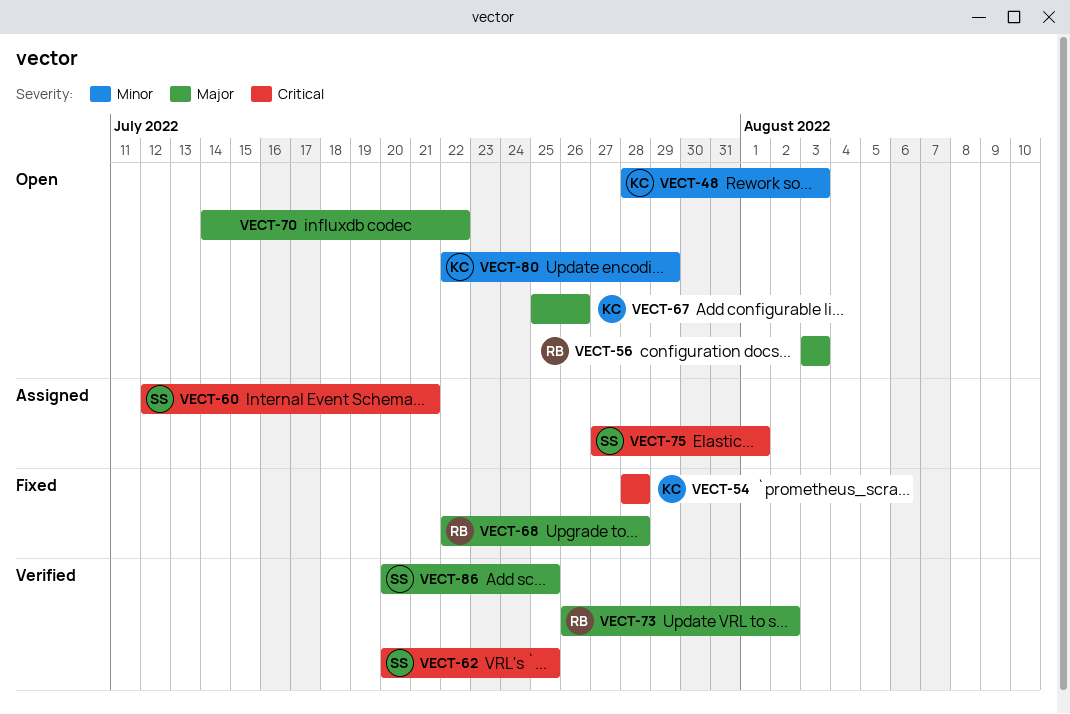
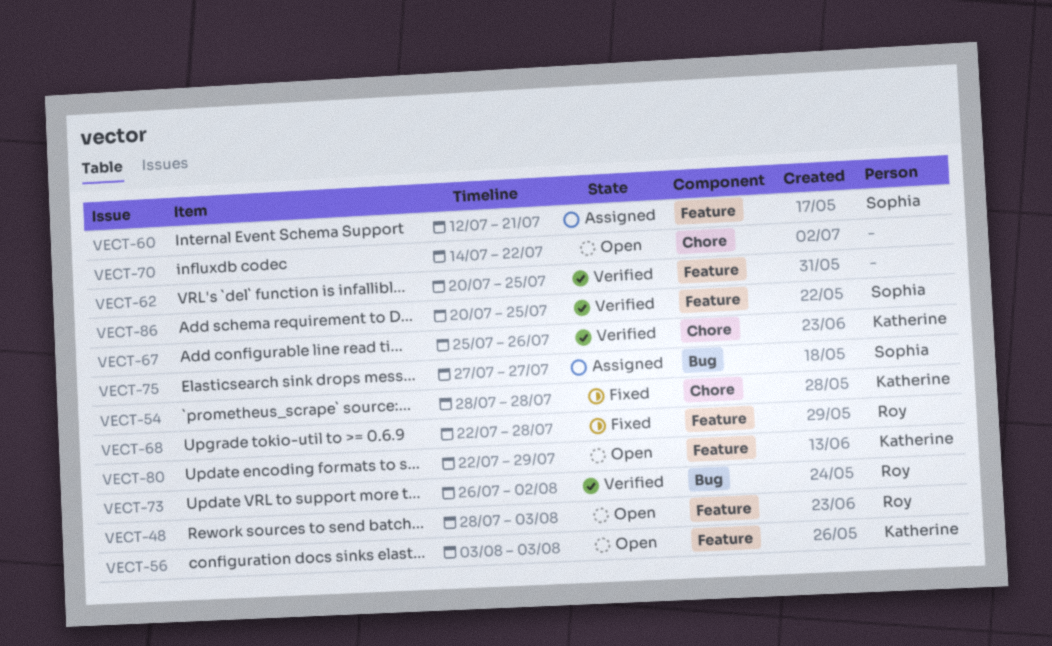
VECT-48, owner: Katherine -> Roy
VECT-56, owner: Roy -> Katherine
VECT-62, owner: Sophia -> none
VECT-67, status: Open -> Verified
VECT-75, due: Aug 1 -> Jul 27

